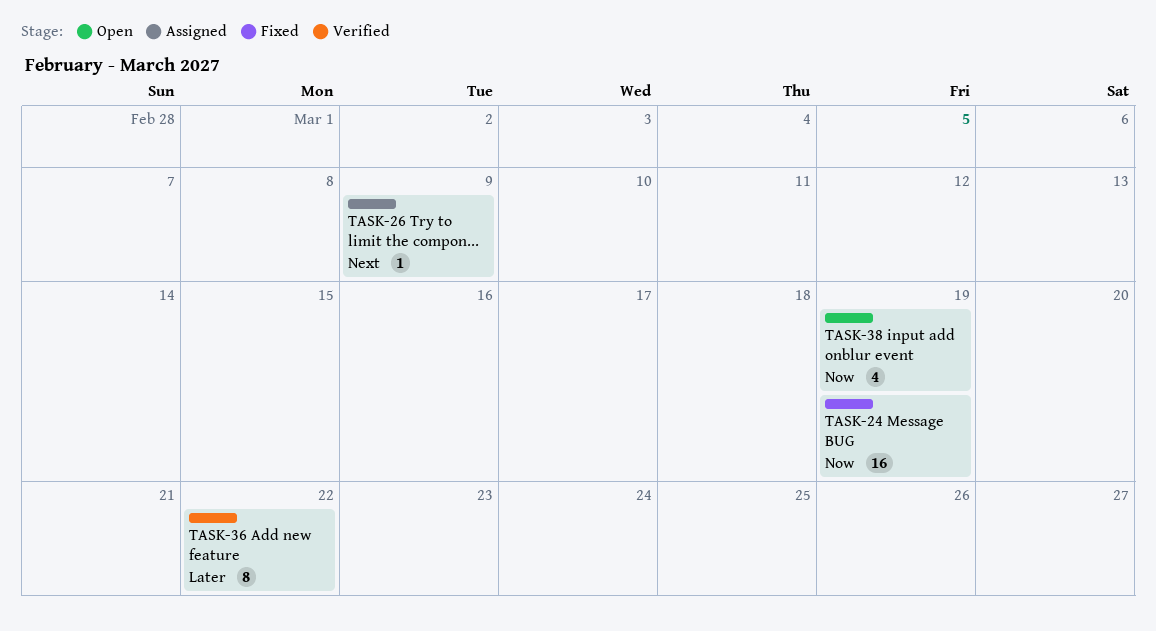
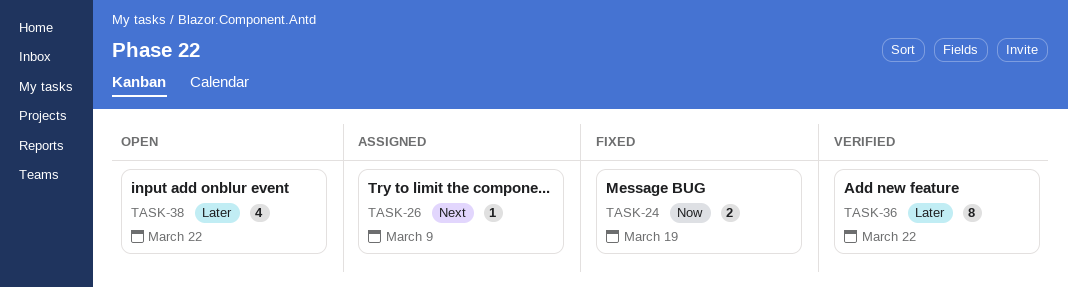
TASK-24, estimate: 16 -> 2
TASK-38, priority: Now -> Later
TASK-38, due: Mar 19 -> Mar 22

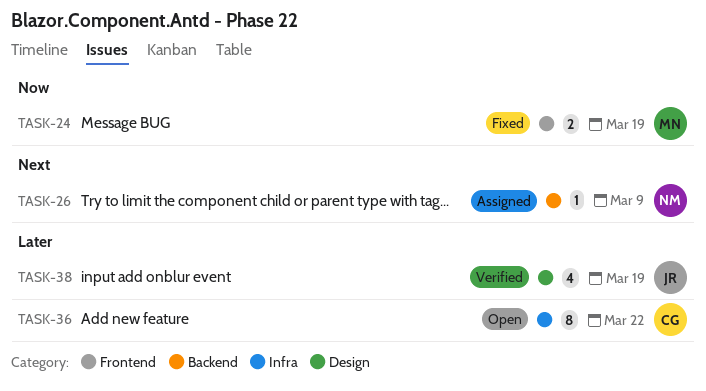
TASK-36, status: Verified -> Open
TASK-38, status: Open -> Verified
TASK-38, due: Mar 22 -> Mar 19

